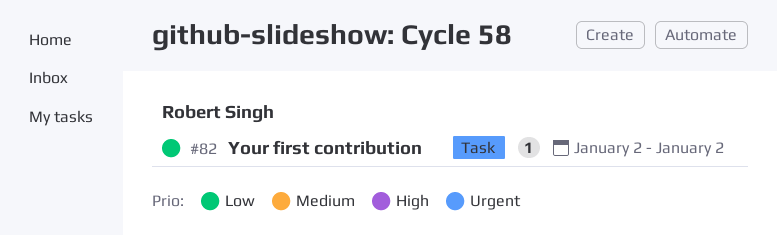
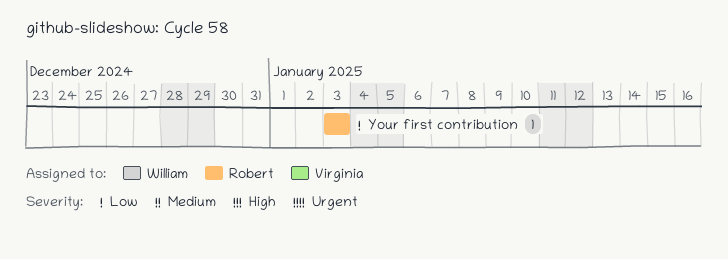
Your first contribution, start: Jan 2 -> Jan 3
Your first contribution, due: Jan 2 -> Jan 3

